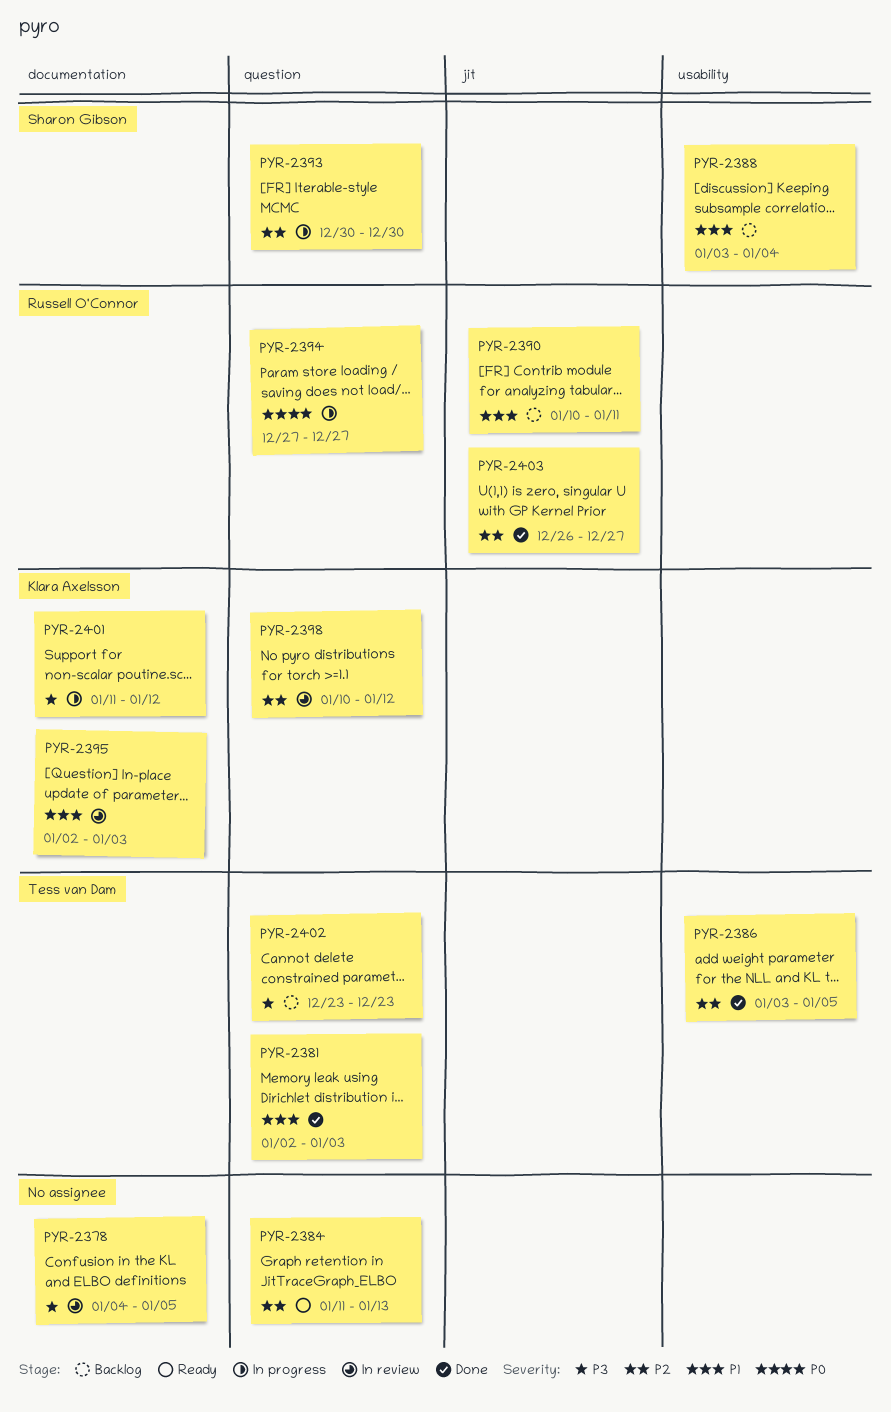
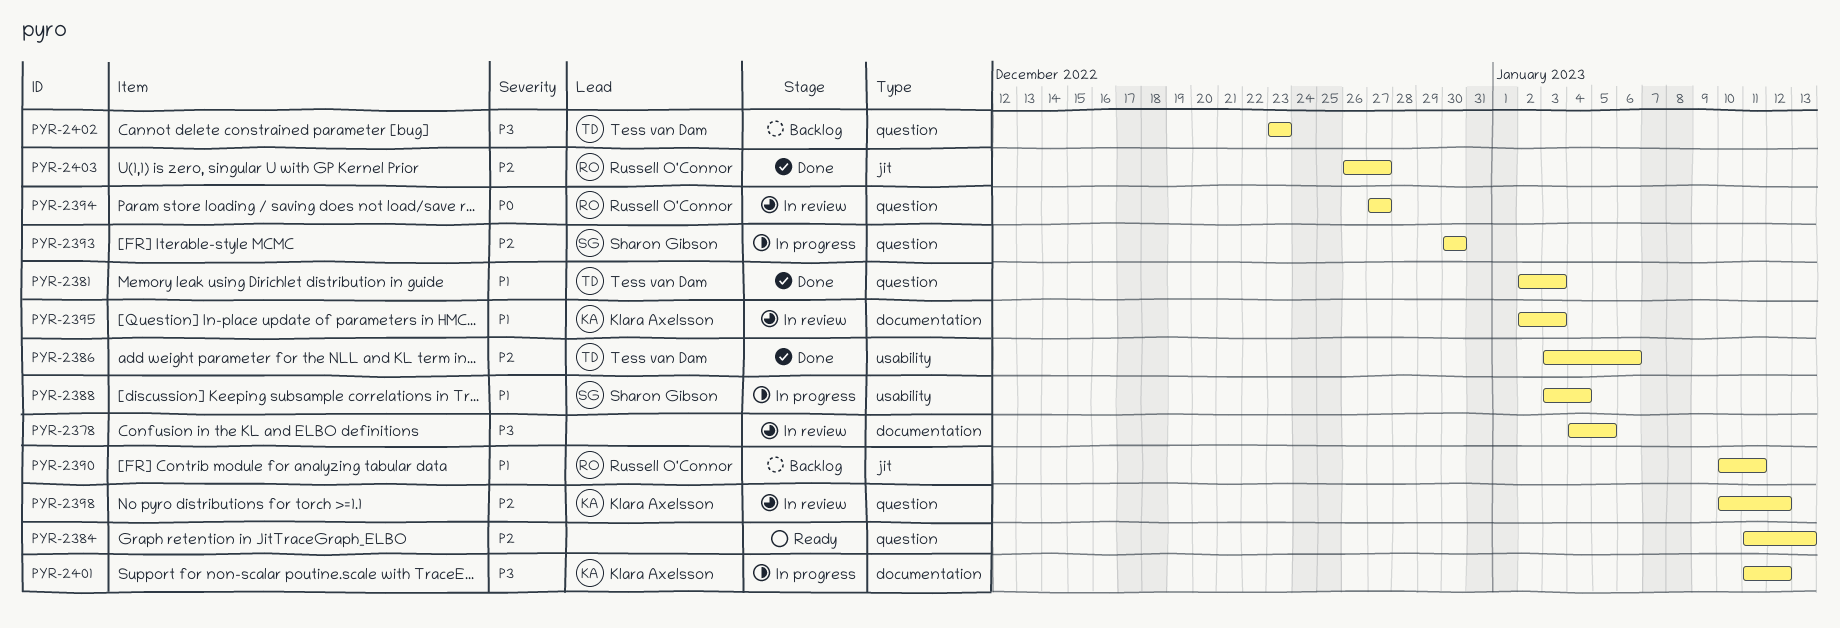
PYR-2386, due: Jan 5 -> Jan 6
PYR-2388, status: Backlog -> In progress
PYR-2394, status: In progress -> In review

